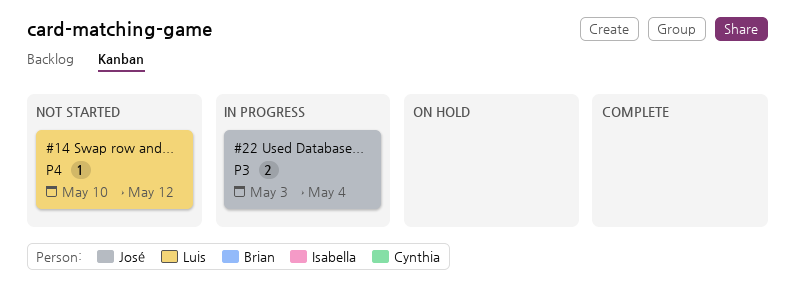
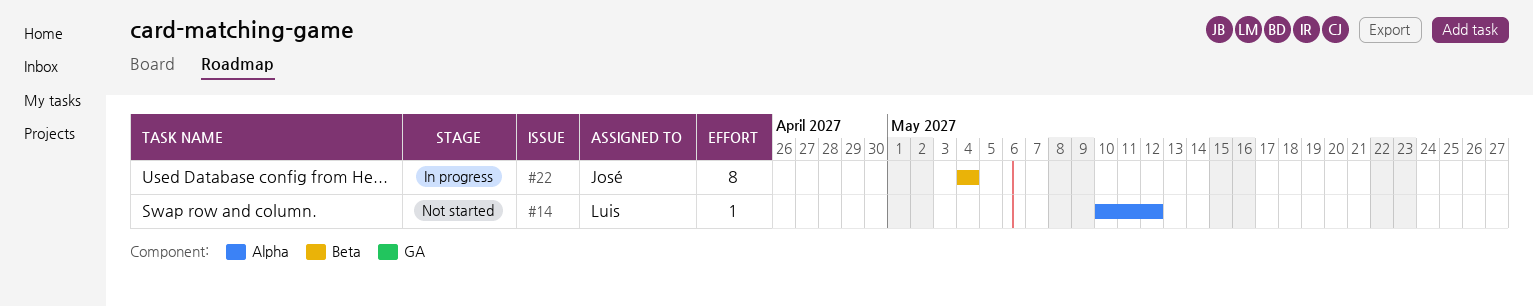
#22, estimate: 2 -> 8
#22, start: May 3 -> May 4

